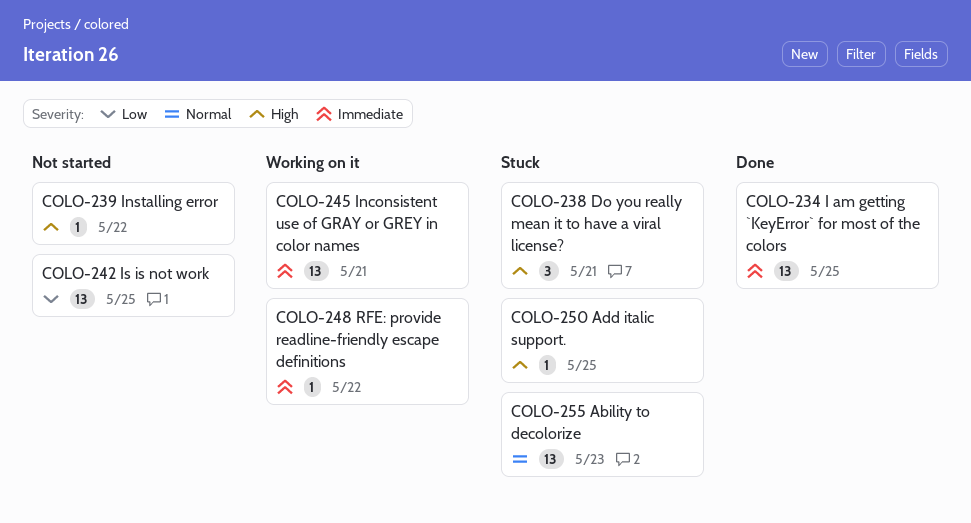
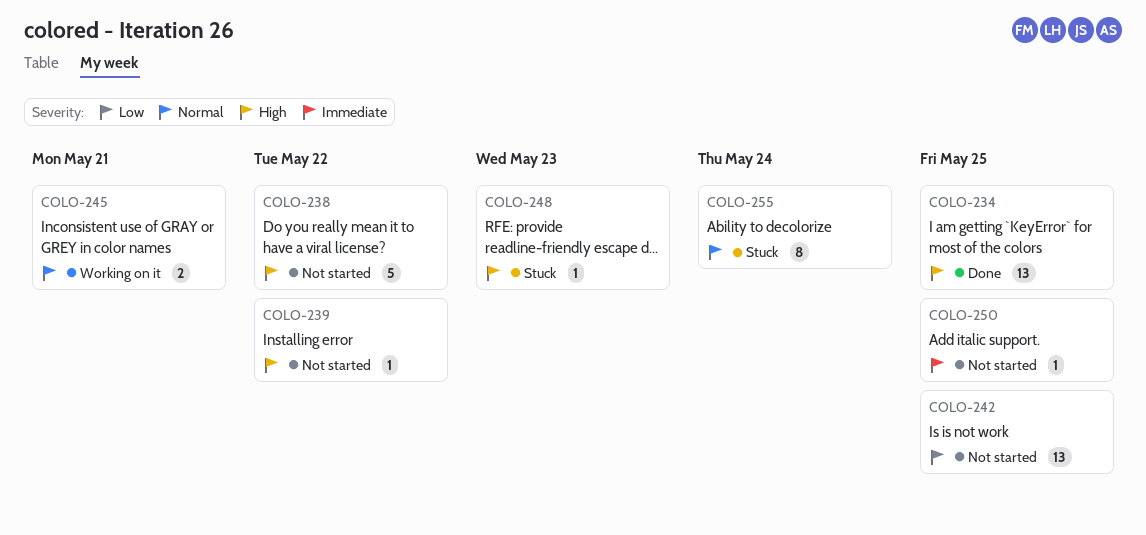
COLO-234, priority: Immediate -> High
COLO-238, status: Stuck -> Not started
COLO-238, estimate: 3 -> 5
COLO-238, due: May 21 -> May 22
COLO-245, priority: Immediate -> Normal
COLO-245, estimate: 13 -> 2
COLO-248, status: Working on it -> Stuck
COLO-248, priority: Immediate -> High
COLO-248, due: May 22 -> May 23
COLO-250, status: Stuck -> Not started
COLO-250, priority: High -> Immediate
COLO-255, estimate: 13 -> 8
COLO-255, due: May 23 -> May 24

